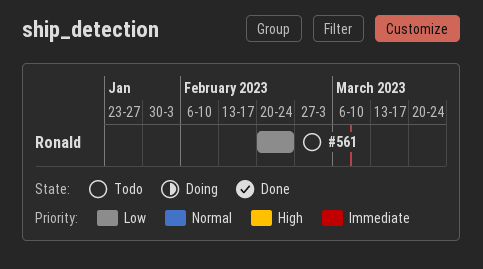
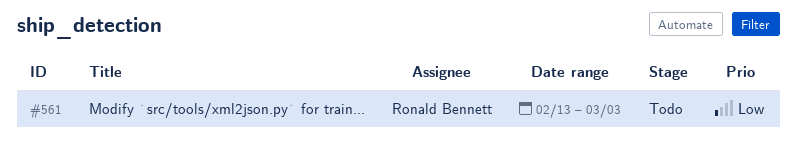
#561, start: Feb 20 -> Feb 13
#561, due: Feb 24 -> Mar 3

